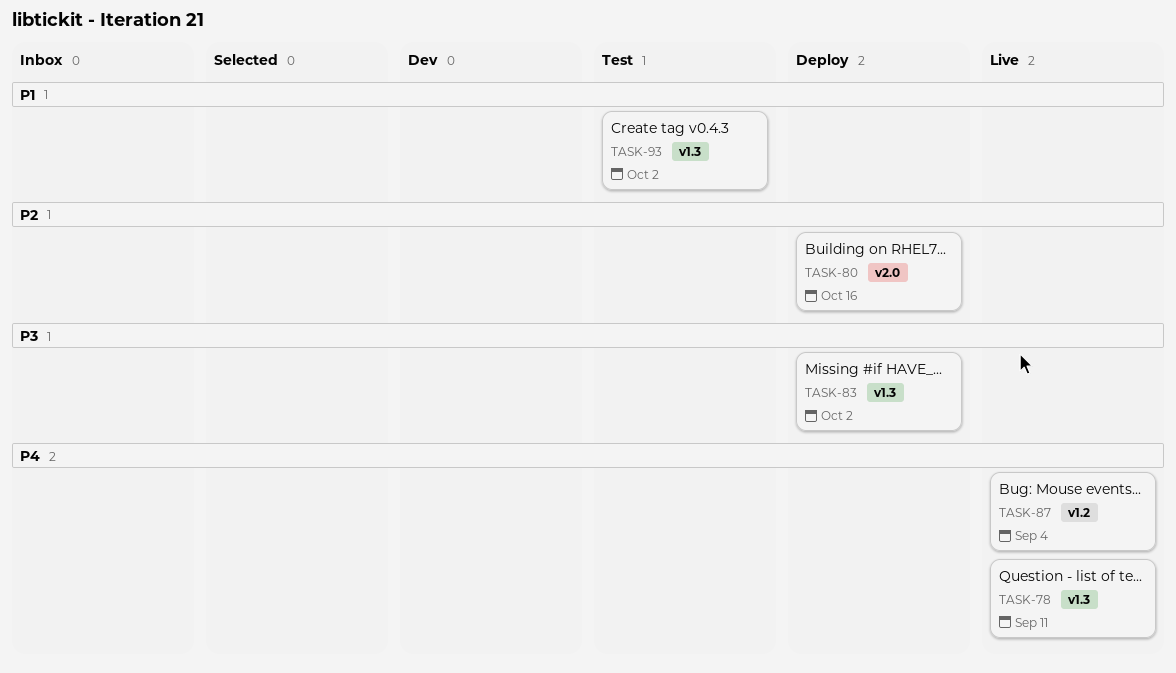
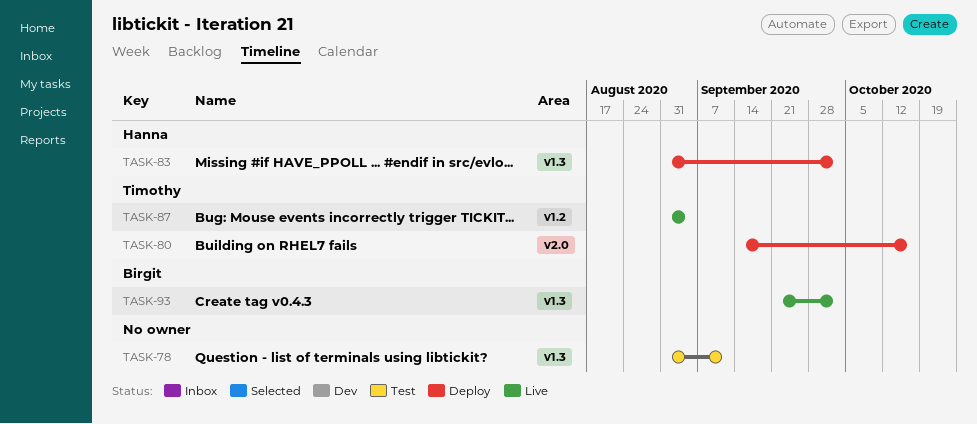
TASK-78, status: Live -> Test
TASK-93, status: Test -> Live

